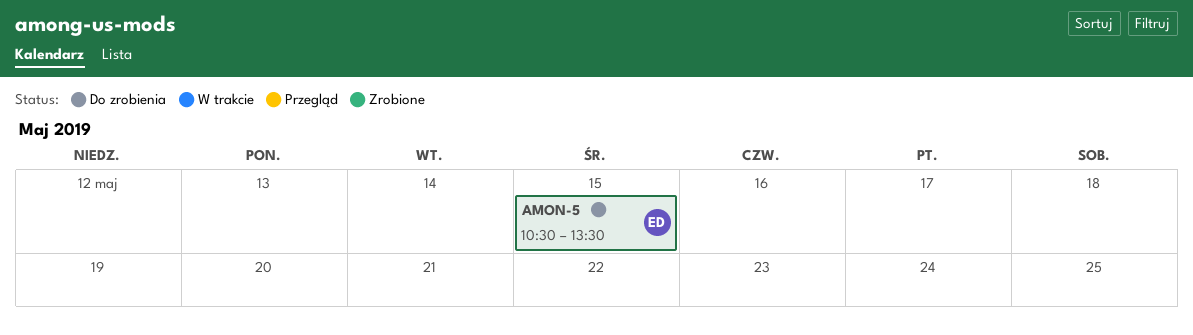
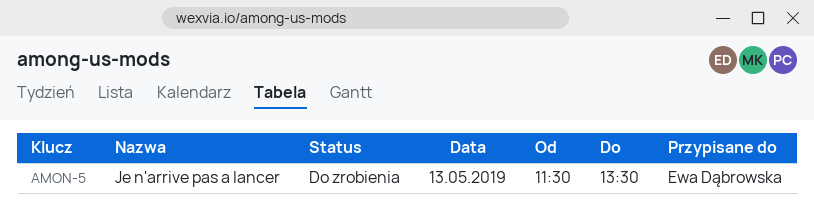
AMON-5, day: May 15 -> May 13
AMON-5, begins: 10:30 -> 11:30

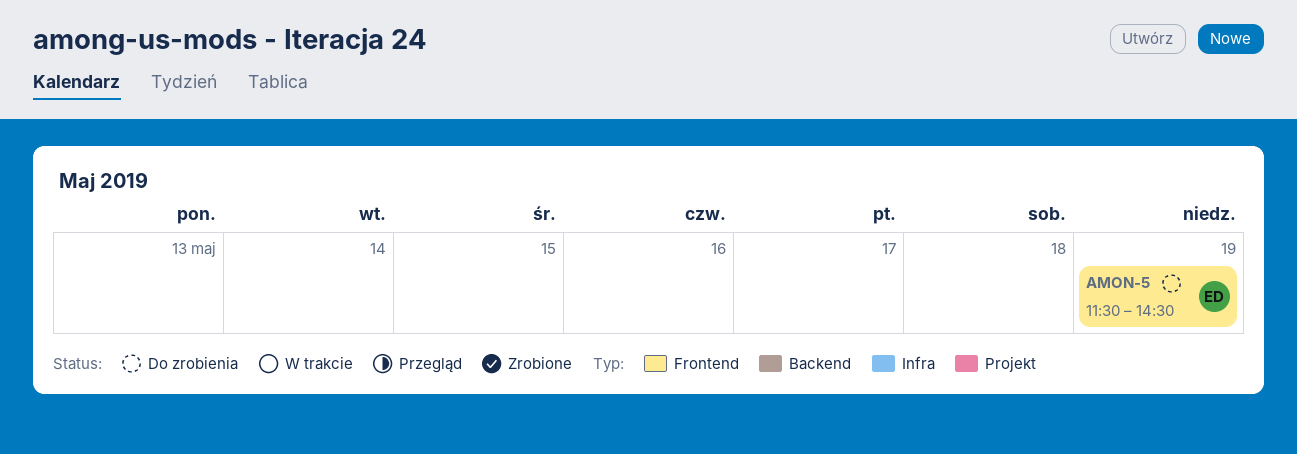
AMON-5, day: May 13 -> May 19
AMON-5, ends: 13:30 -> 14:30

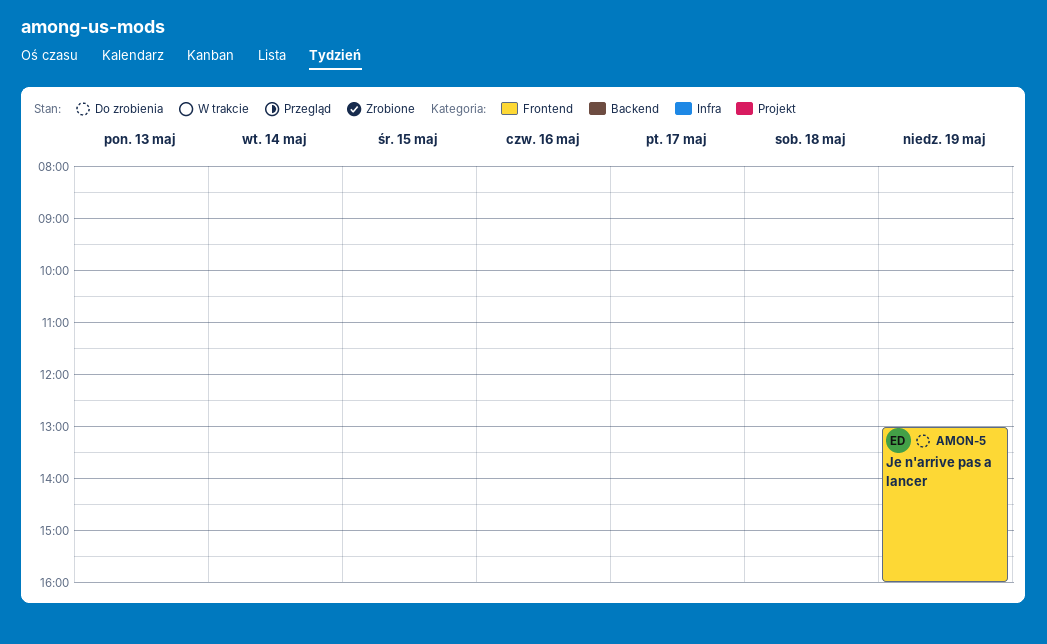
AMON-5, begins: 11:30 -> 13:00
AMON-5, ends: 14:30 -> 16:00

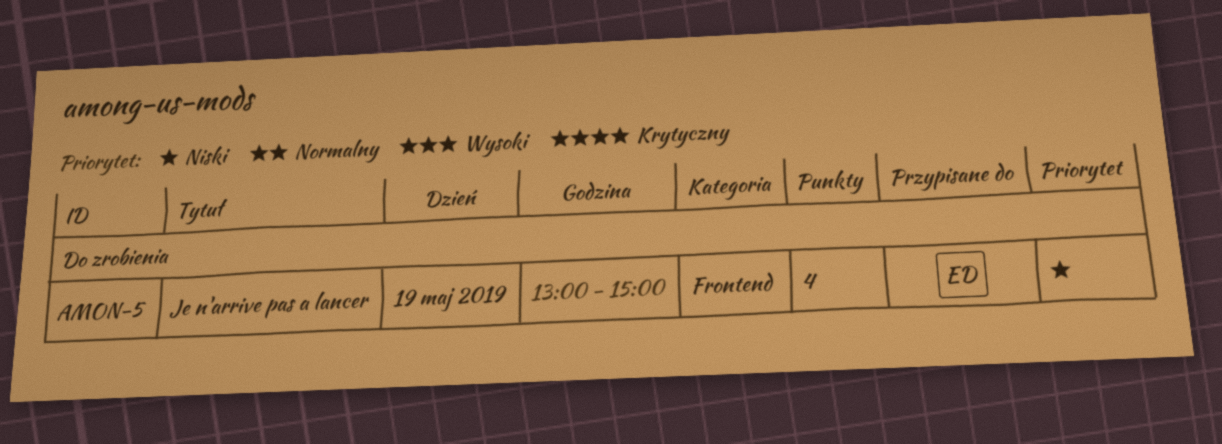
AMON-5, ends: 16:00 -> 15:00

